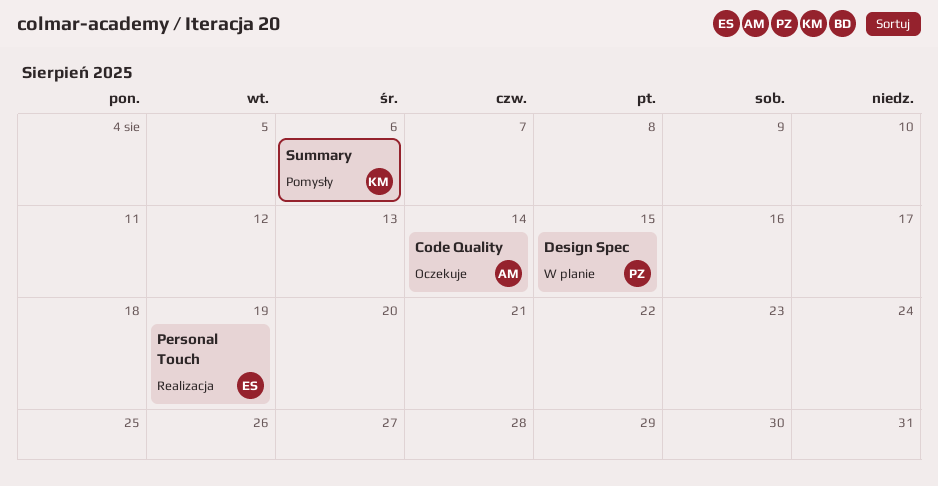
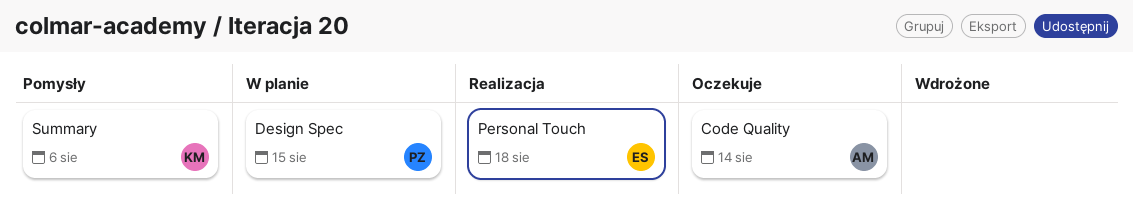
Personal Touch, due: Aug 19 -> Aug 18

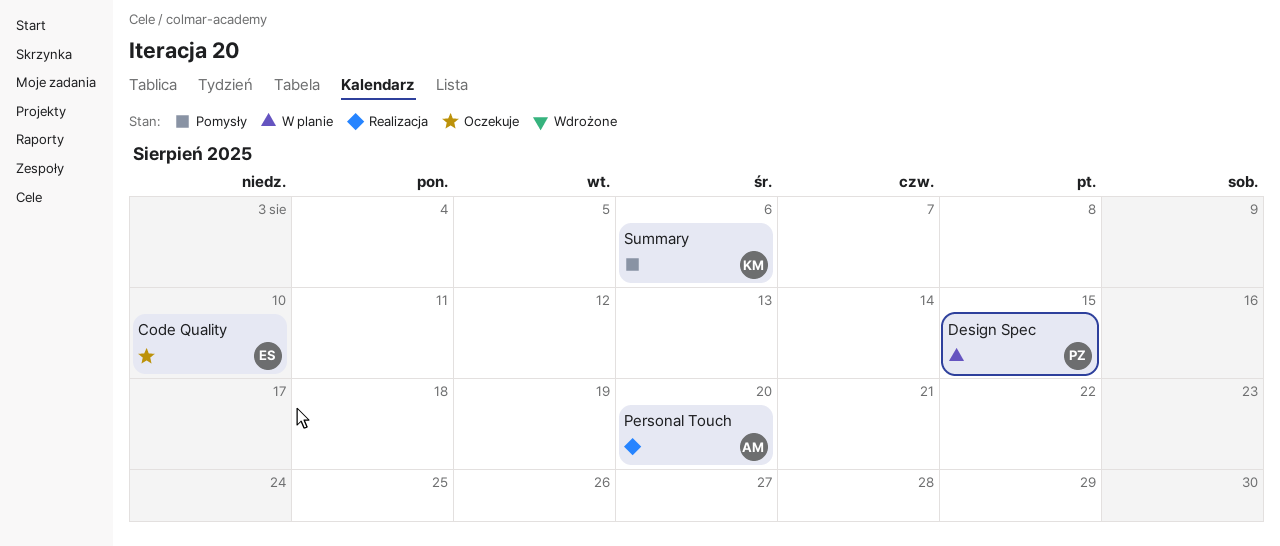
Code Quality, owner: AM -> ES
Code Quality, due: Aug 14 -> Aug 10
Personal Touch, owner: ES -> AM
Personal Touch, due: Aug 18 -> Aug 20

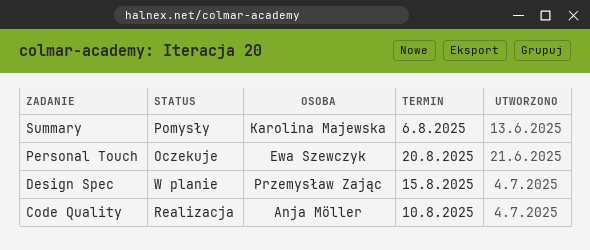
Code Quality, status: Oczekuje -> Realizacja
Code Quality, owner: Ewa Szewczyk -> Anja Möller
Personal Touch, status: Realizacja -> Oczekuje
Personal Touch, owner: Anja Möller -> Ewa Szewczyk

